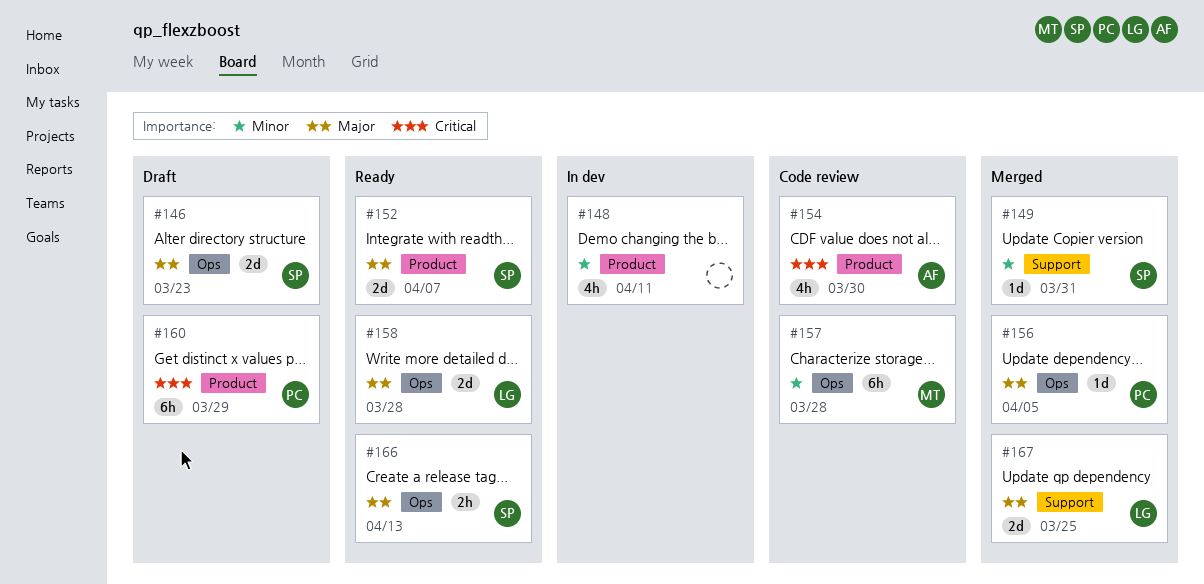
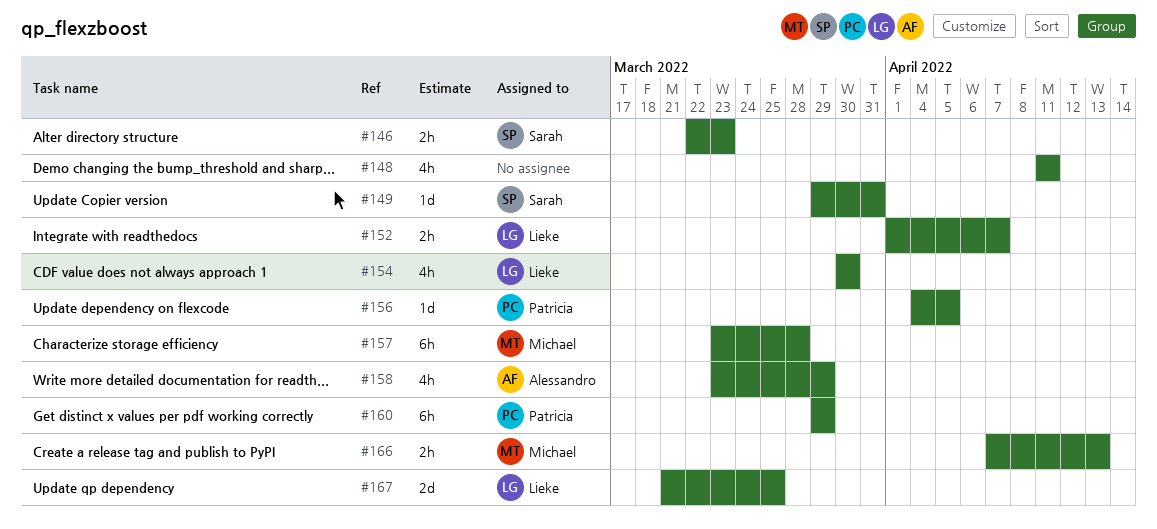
#146, estimate: 2d -> 2h
#152, owner: Sarah -> Lieke
#152, estimate: 2d -> 2h
#154, owner: Alessandro -> Lieke
#158, owner: Lieke -> Alessandro
#158, estimate: 2d -> 4h
#158, due: Mar 28 -> Mar 29
#166, owner: Sarah -> Michael

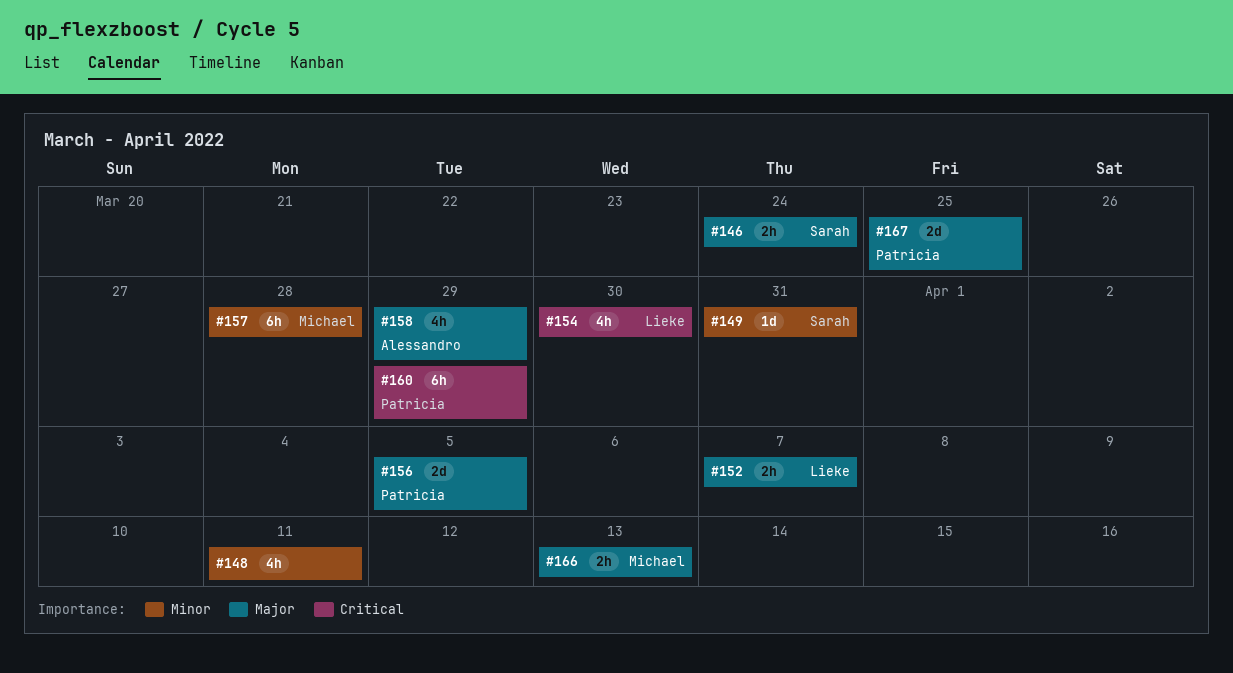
#146, due: Mar 23 -> Mar 24
#156, estimate: 1d -> 2d
#167, owner: Lieke -> Patricia

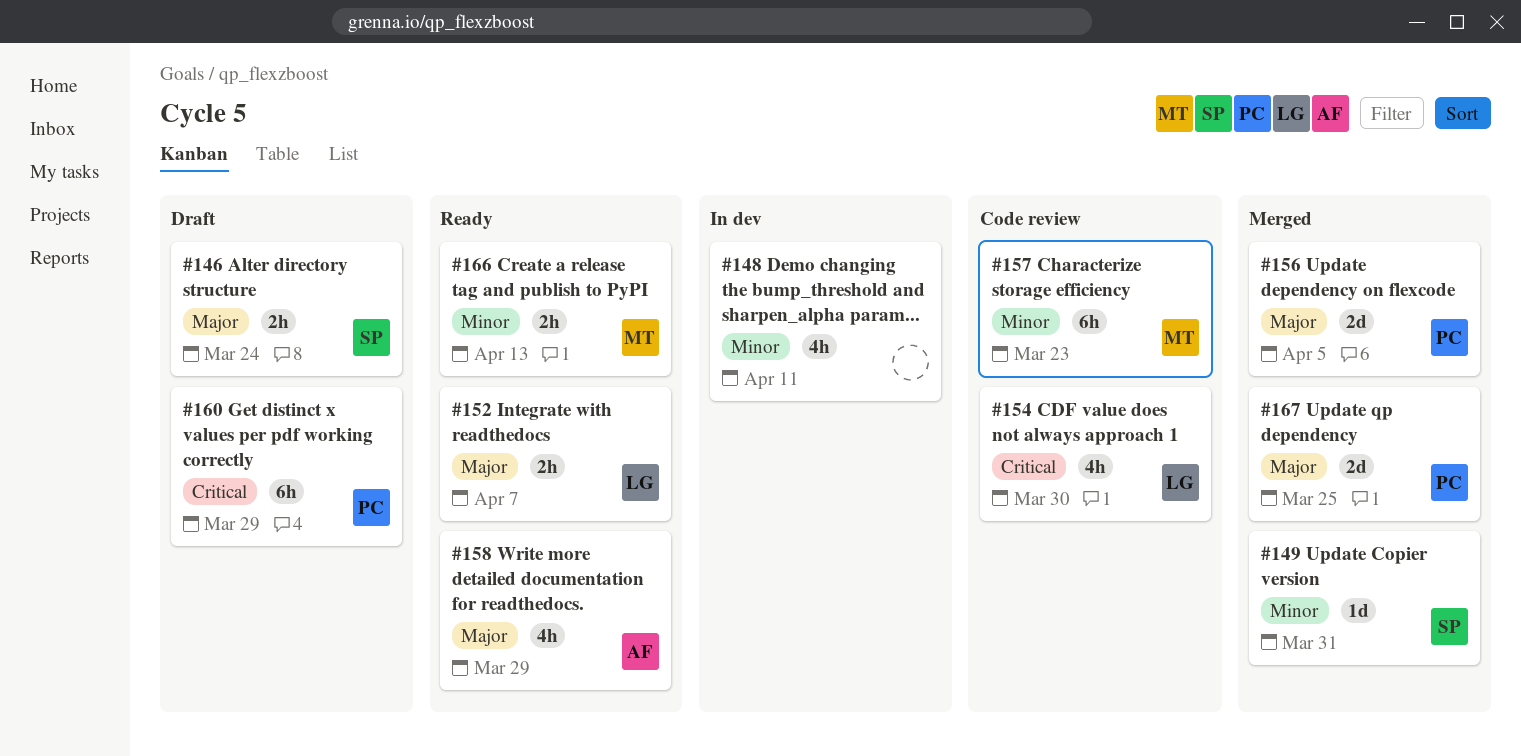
#157, due: Mar 28 -> Mar 23
#166, priority: Major -> Minor

